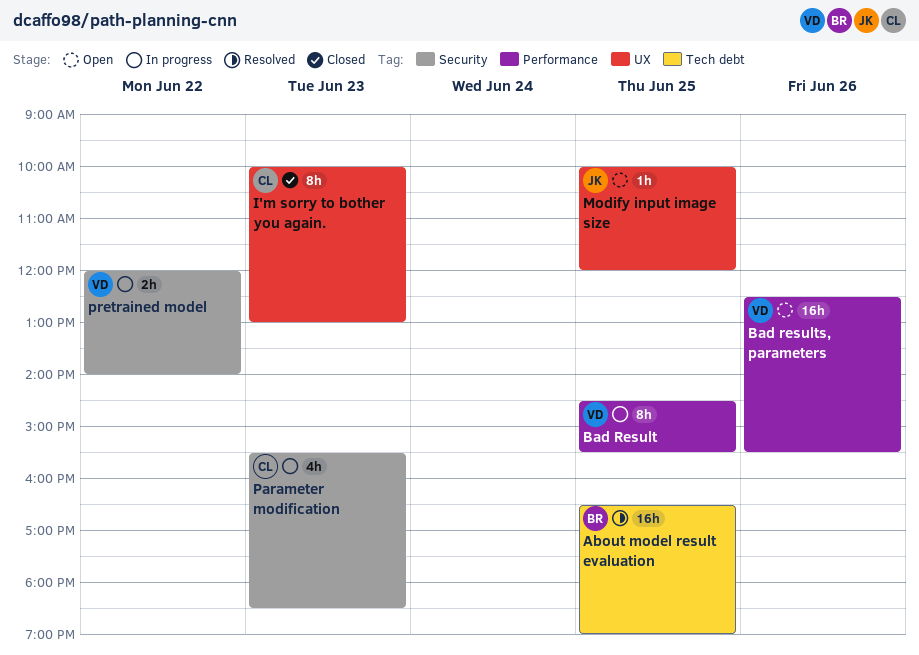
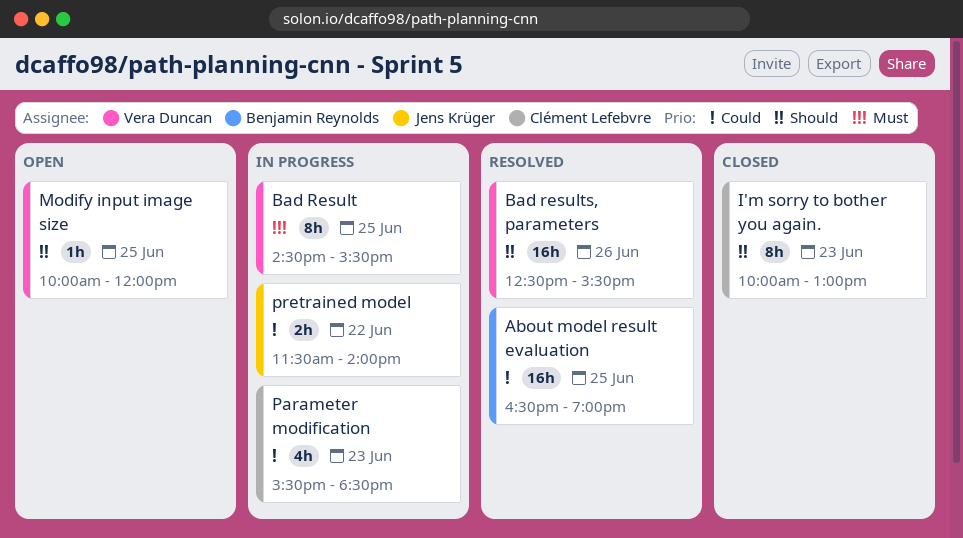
Bad results, parameters, status: Open -> Resolved
Modify input image size, owner: Jens Krüger -> Vera Duncan
pretrained model, owner: Vera Duncan -> Jens Krüger
pretrained model, begins: 12:00 -> 11:30

